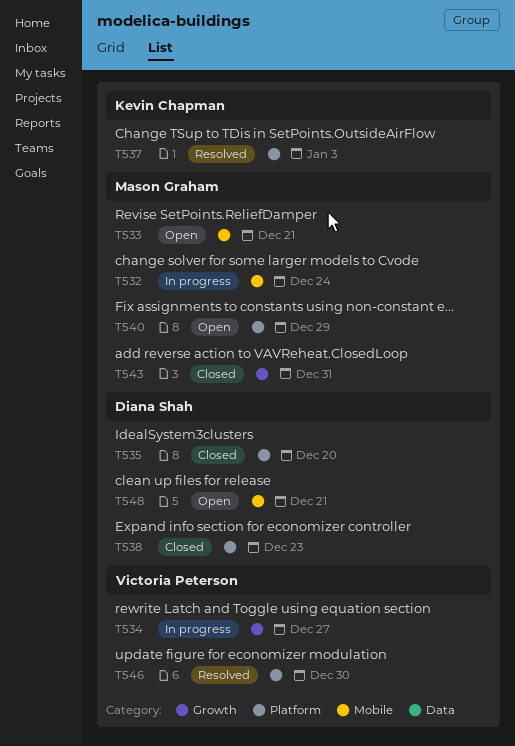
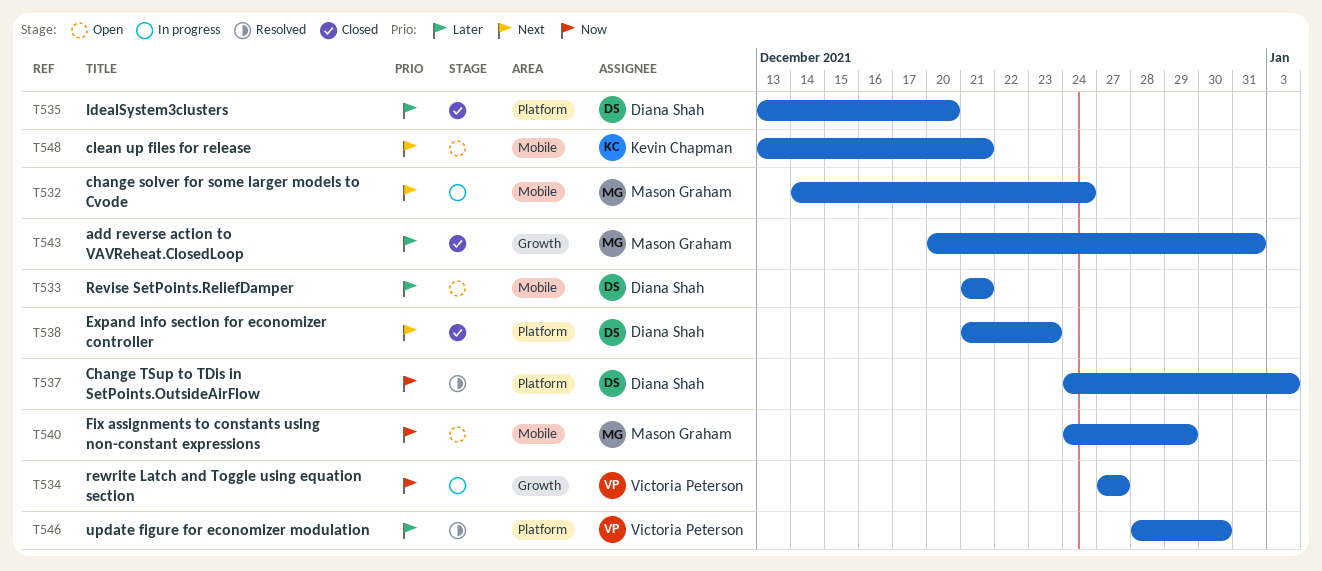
T533, owner: Mason Graham -> Diana Shah
T537, owner: Kevin Chapman -> Diana Shah
T540, label: Platform -> Mobile
T548, owner: Diana Shah -> Kevin Chapman

